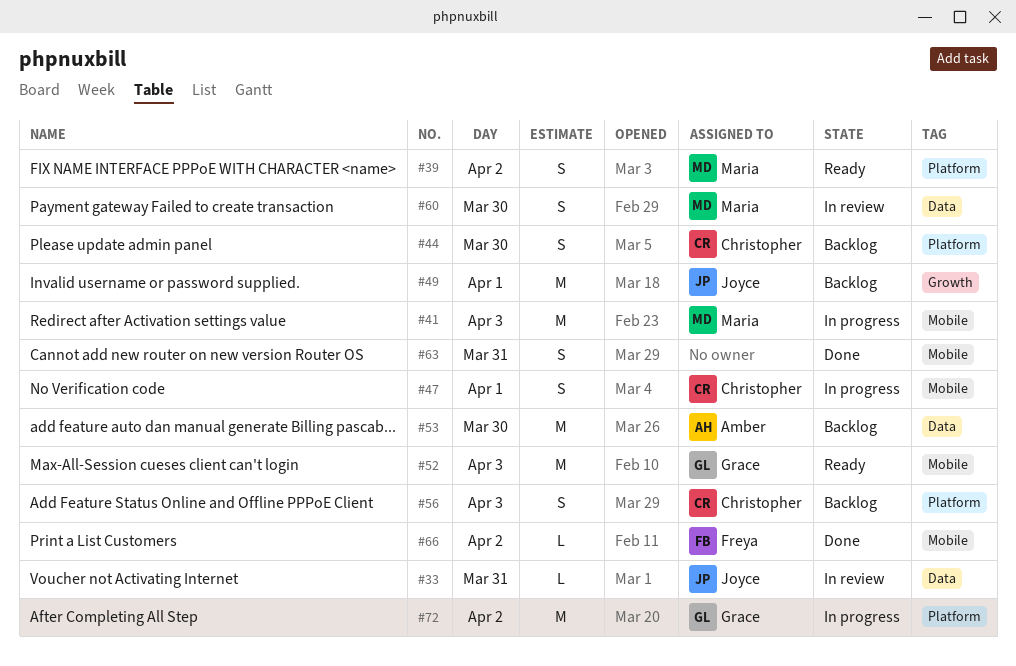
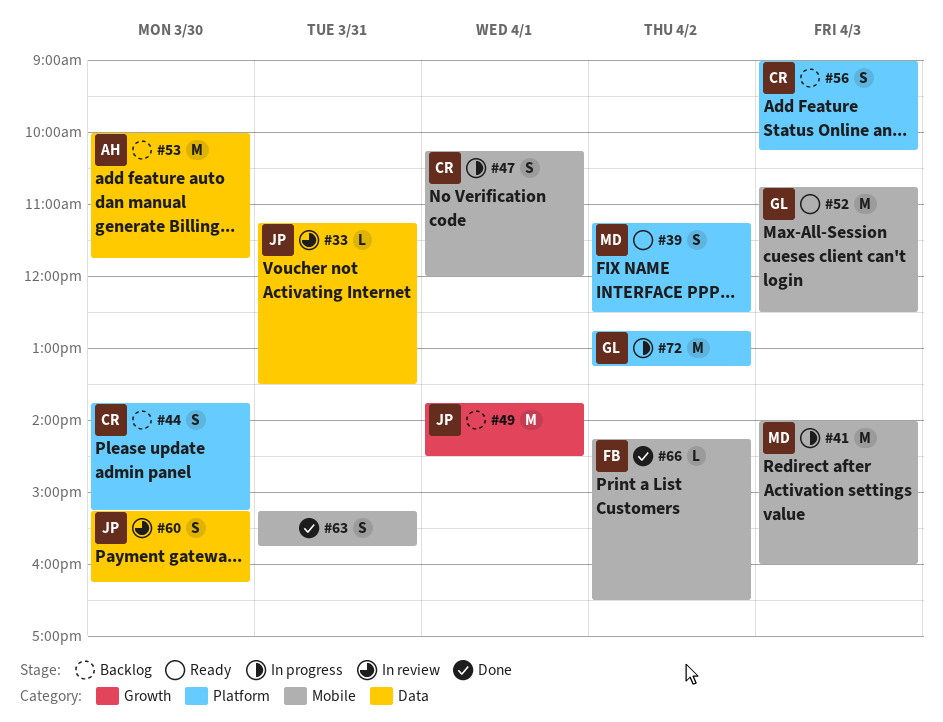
#60, owner: Maria -> Joyce

